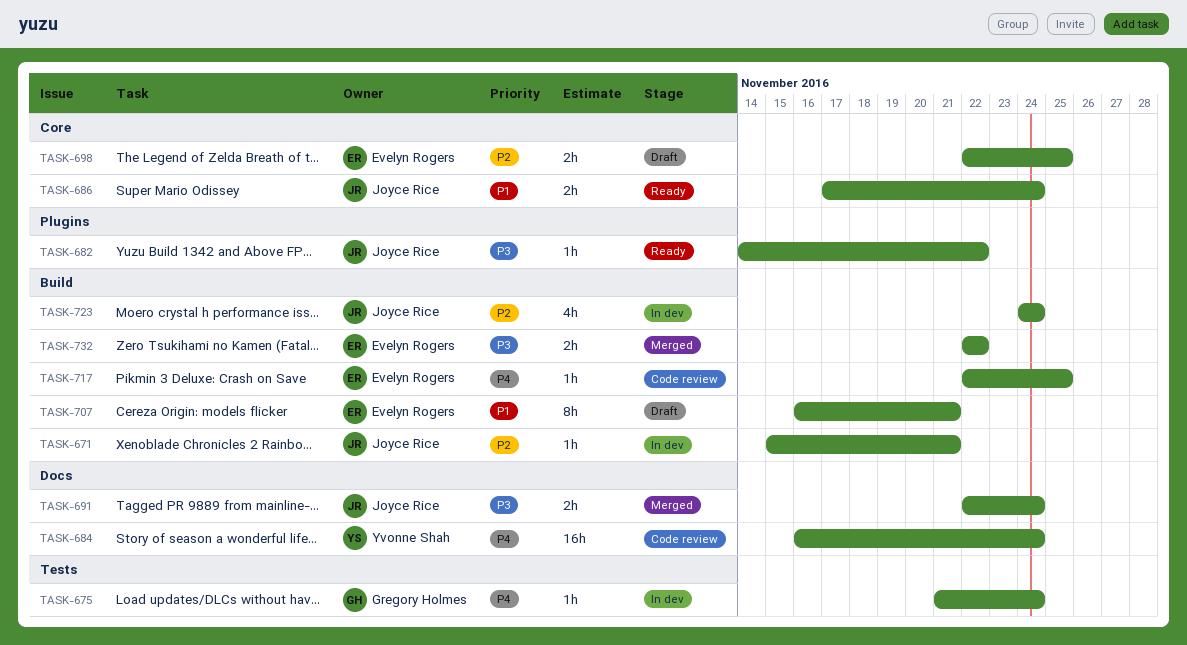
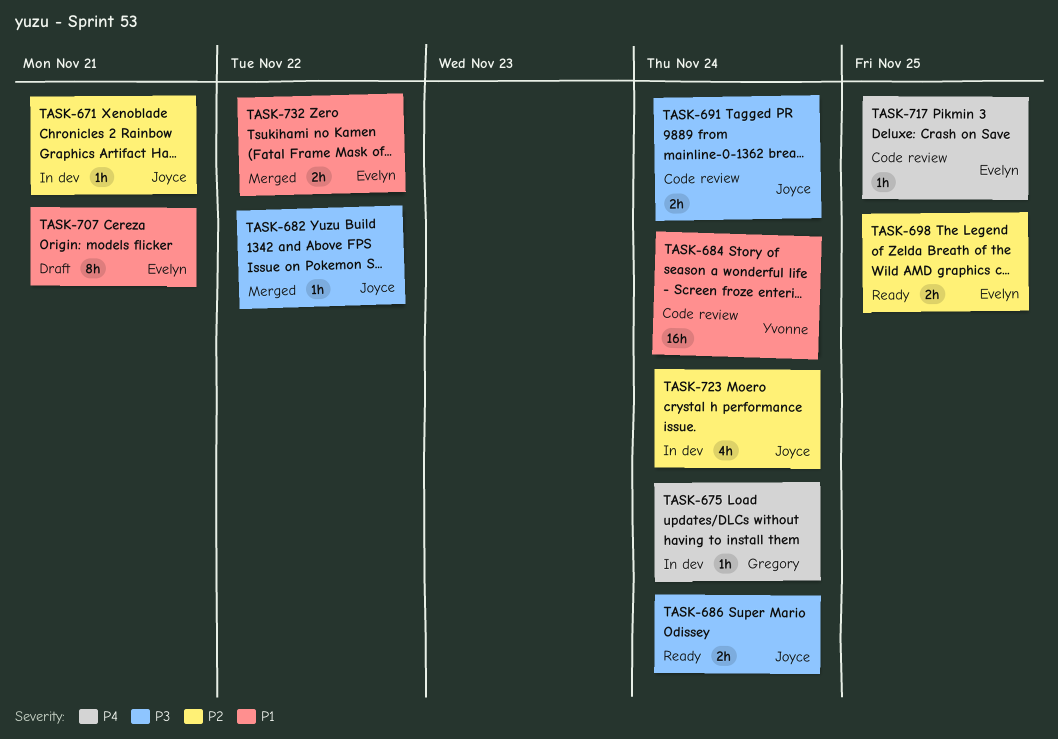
TASK-682, status: Ready -> Merged
TASK-684, priority: P4 -> P1
TASK-686, priority: P1 -> P3
TASK-691, status: Merged -> Code review
TASK-698, status: Draft -> Ready
TASK-732, priority: P3 -> P1

